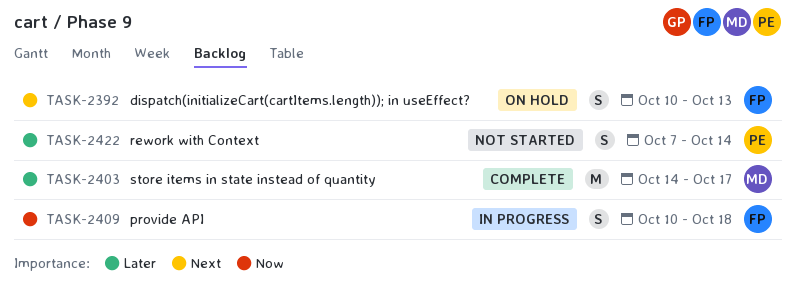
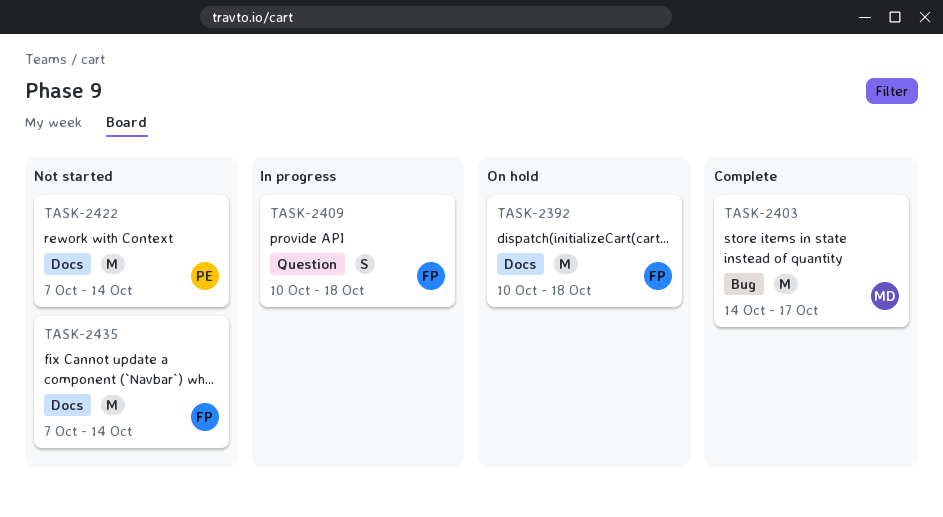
TASK-2392, estimate: S -> M
TASK-2392, due: Oct 13 -> Oct 18
TASK-2422, estimate: S -> M
TASK-2435: none -> present

